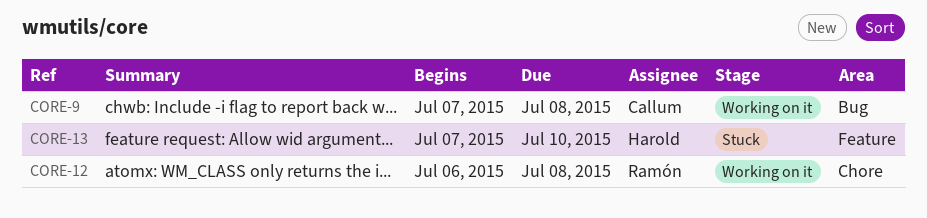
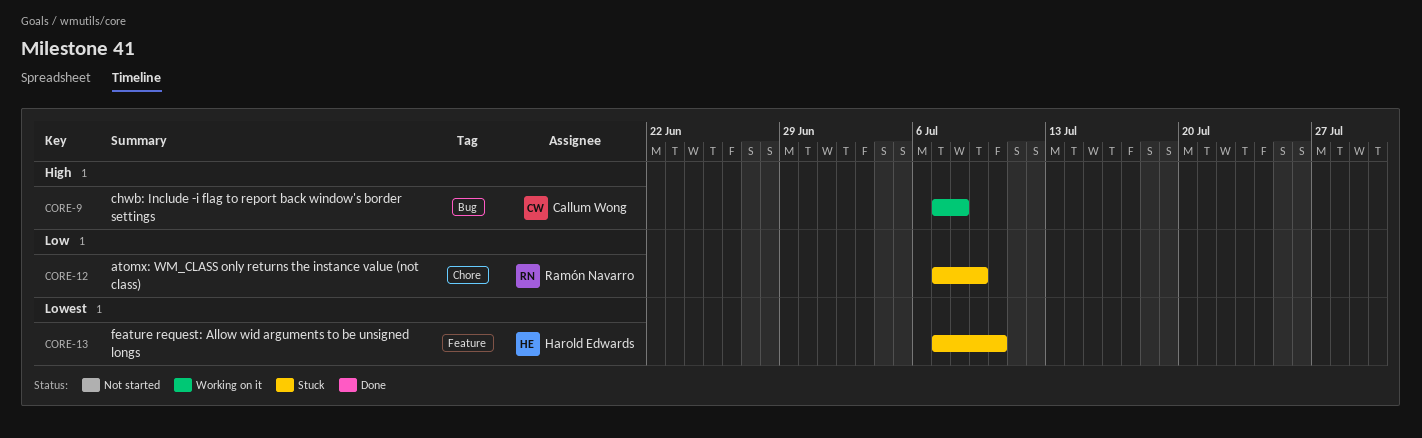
CORE-12, status: Working on it -> Stuck
CORE-12, start: Jul 6 -> Jul 7
CORE-12, due: Jul 8 -> Jul 9

